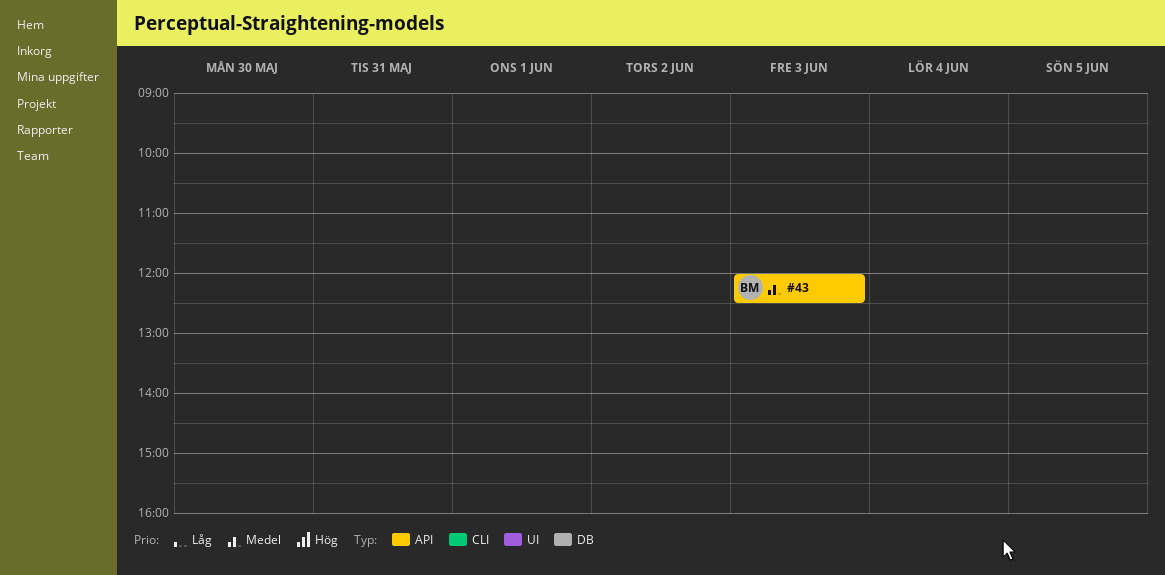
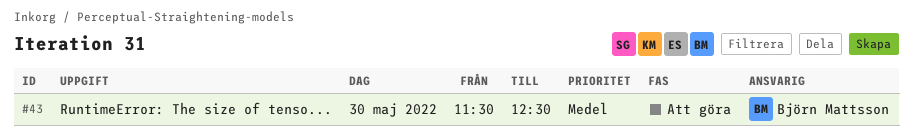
#43, day: Jun 3 -> May 30
#43, begins: 12:00 -> 11:30

